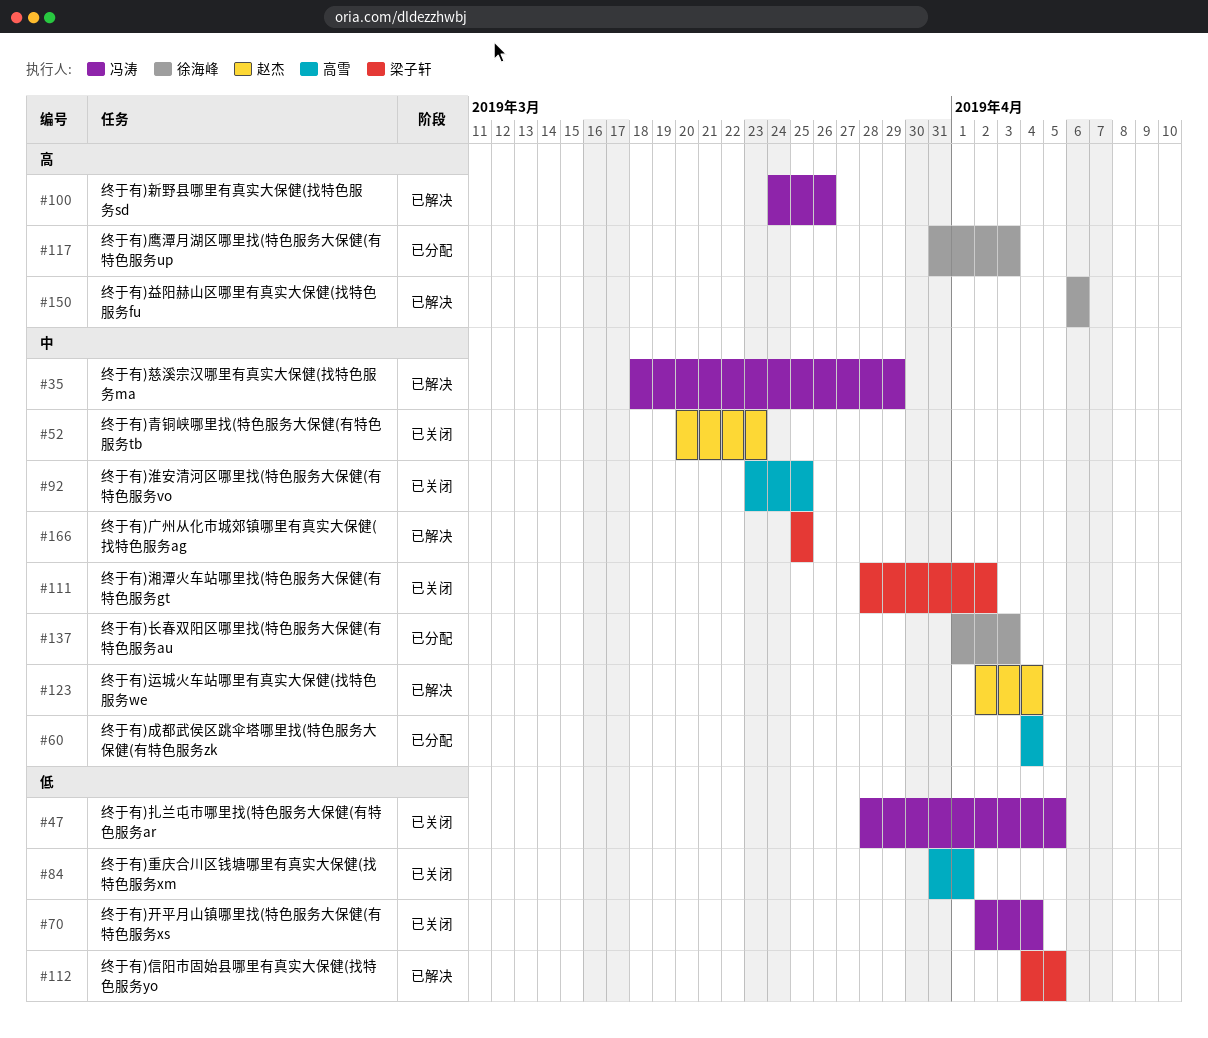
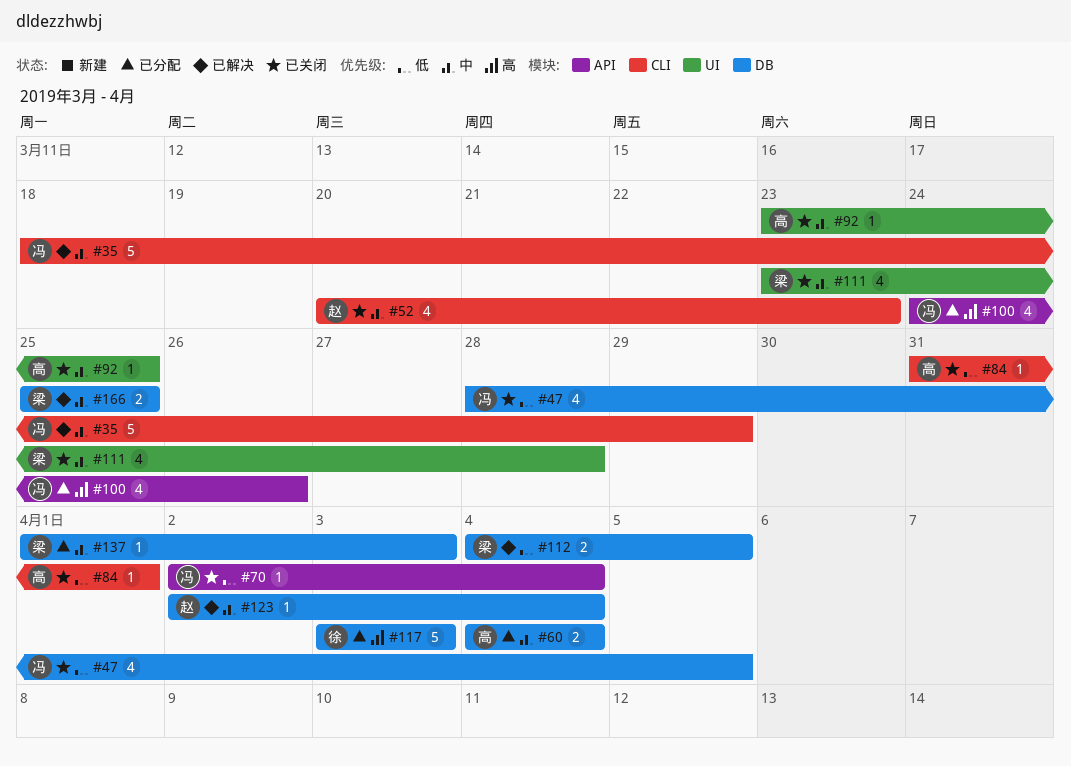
#100, status: 已解决 -> 已分配
#111, start: Mar 28 -> Mar 23
#111, due: Apr 2 -> Mar 28
#117, start: Mar 31 -> Apr 3
#137, owner: 徐海峰 -> 梁子轩
#150: present -> none

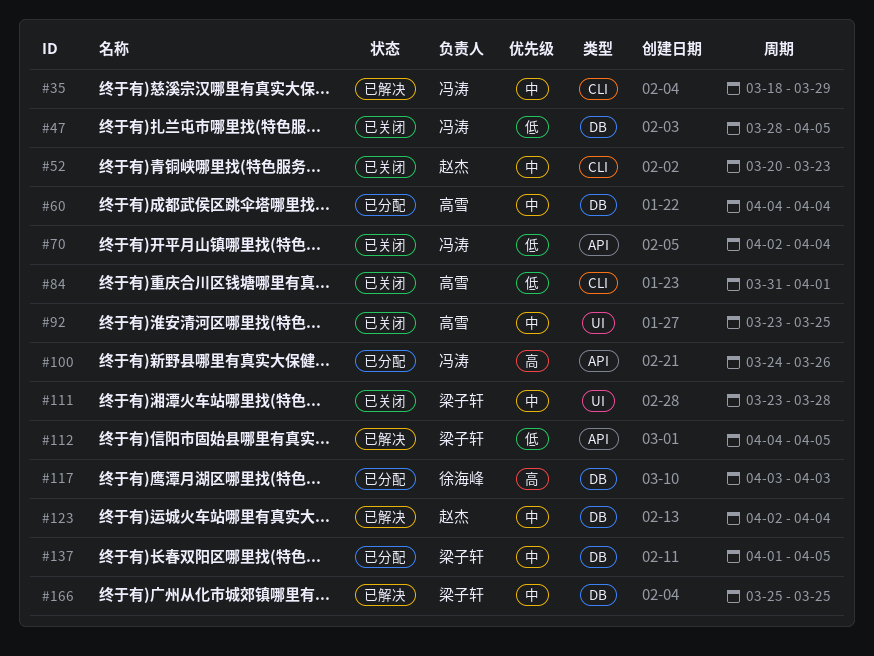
#112, label: DB -> API
#137, due: Apr 3 -> Apr 5

